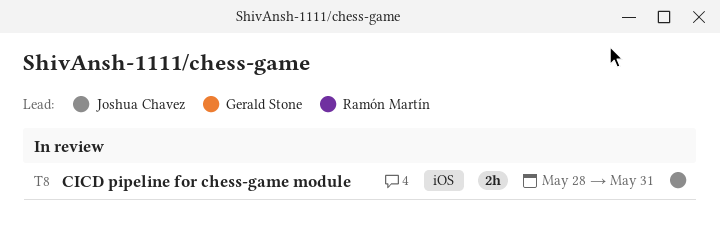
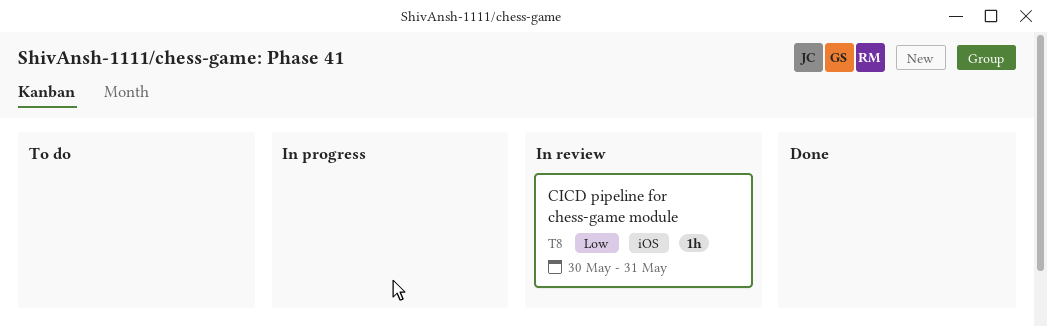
T8, estimate: 2h -> 1h
T8, start: May 28 -> May 30

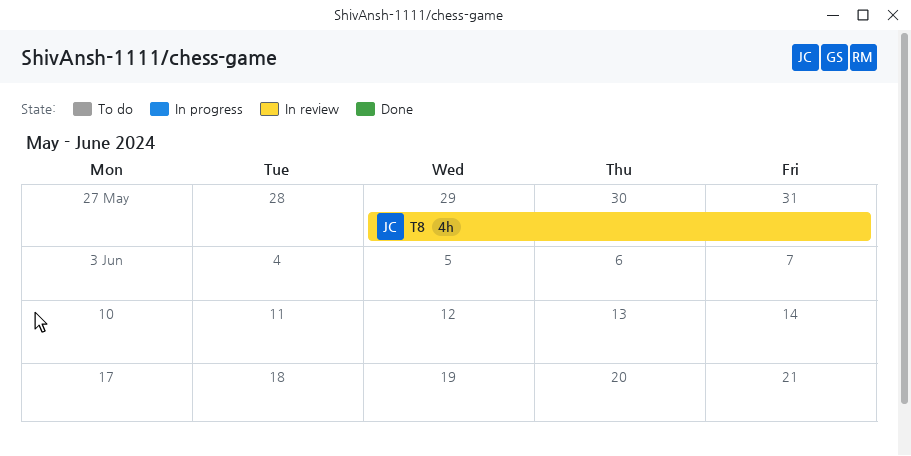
T8, estimate: 1h -> 4h
T8, start: May 30 -> May 29

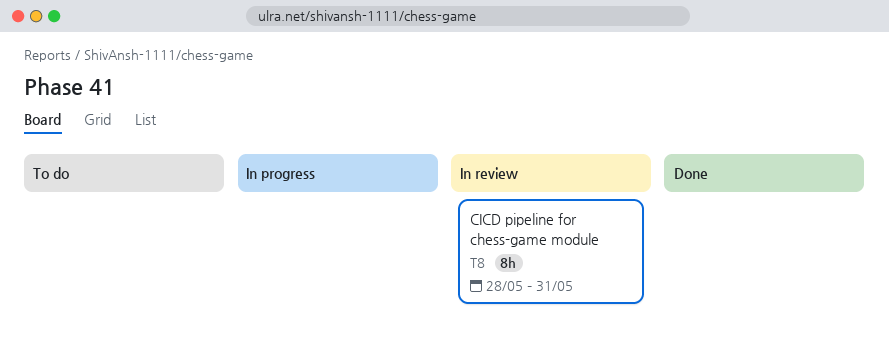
T8, estimate: 4h -> 8h
T8, start: May 29 -> May 28

